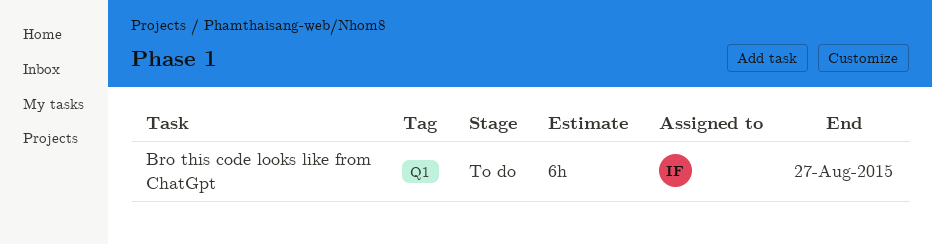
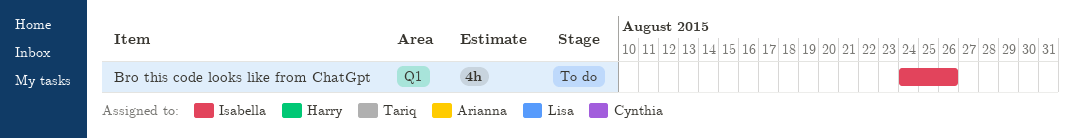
Bro this code looks like from ChatGpt, estimate: 6h -> 4h
Bro this code looks like from ChatGpt, due: Aug 27 -> Aug 26

